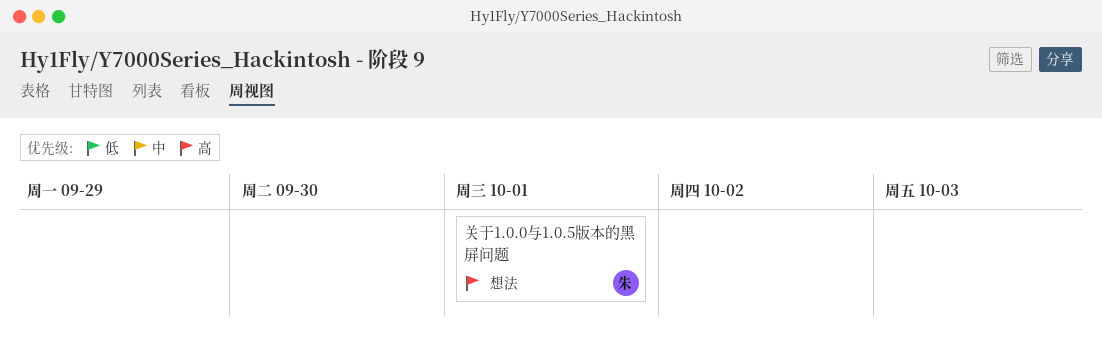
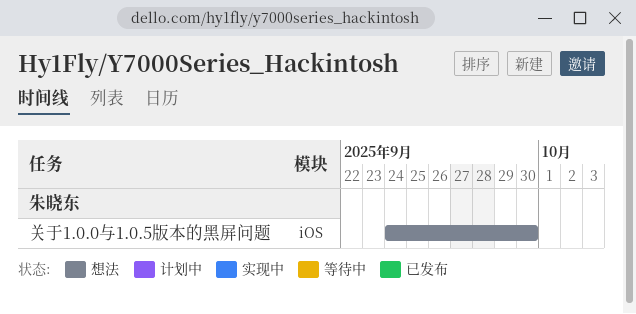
关于1.0.0与1.0.5版本的黑屏问题, due: Oct 1 -> Sep 30

